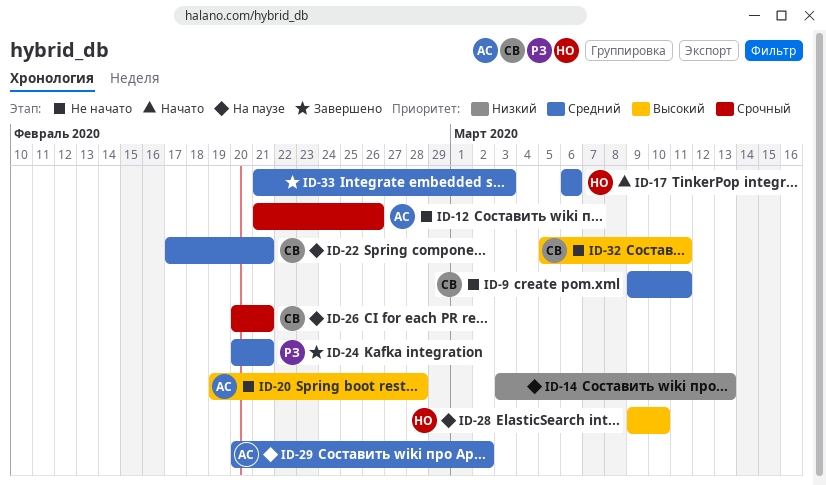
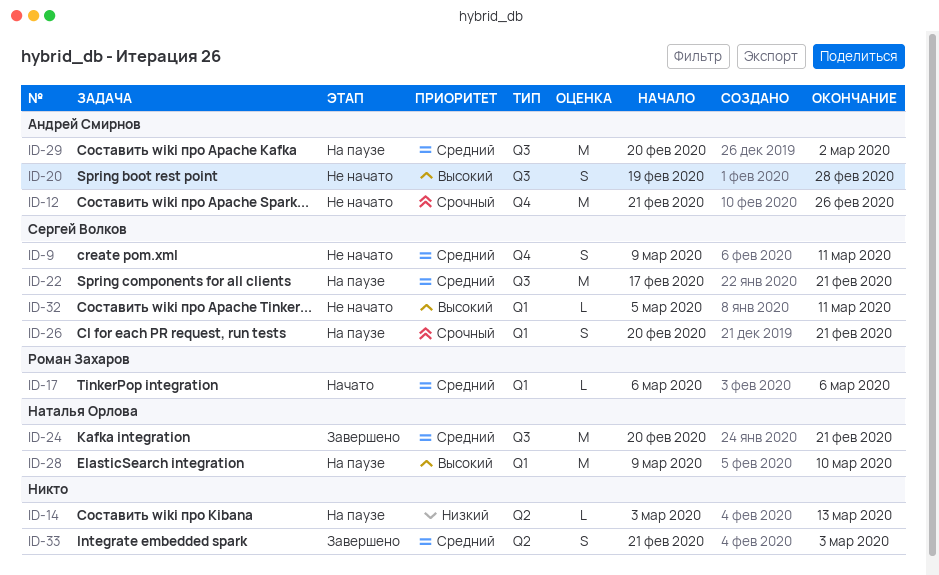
ID-17, owner: Наталья Орлова -> Роман Захаров
ID-24, owner: Роман Захаров -> Наталья Орлова

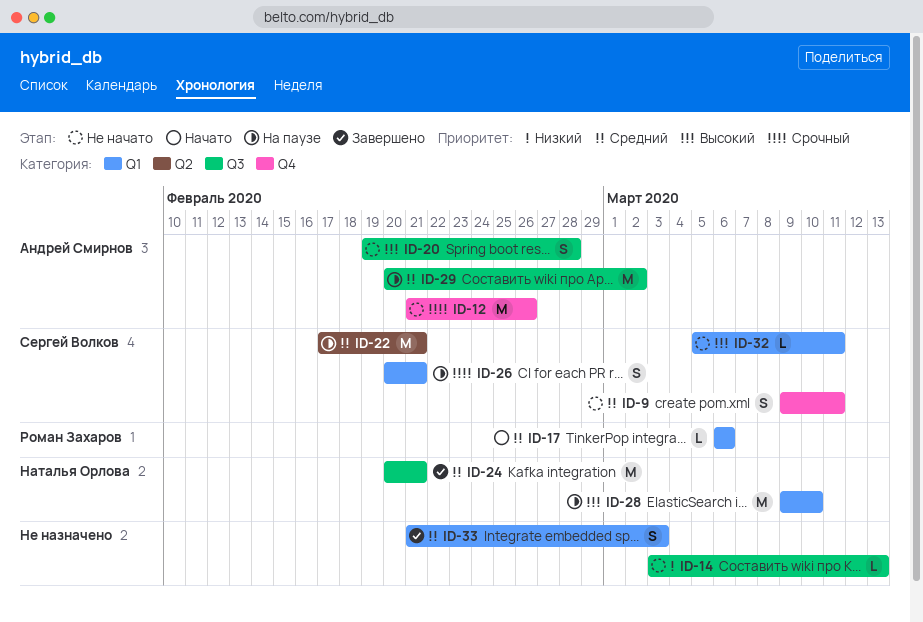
ID-14, status: На паузе -> Не начато
ID-14, label: Q2 -> Q3
ID-22, label: Q3 -> Q2
ID-33, label: Q2 -> Q1

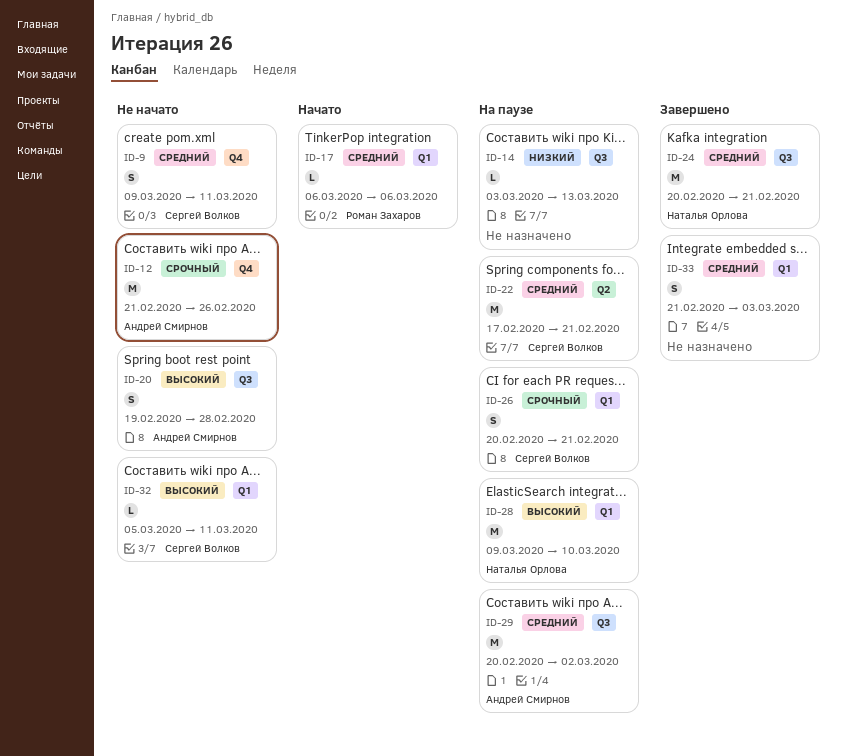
ID-14, status: Не начато -> На паузе

